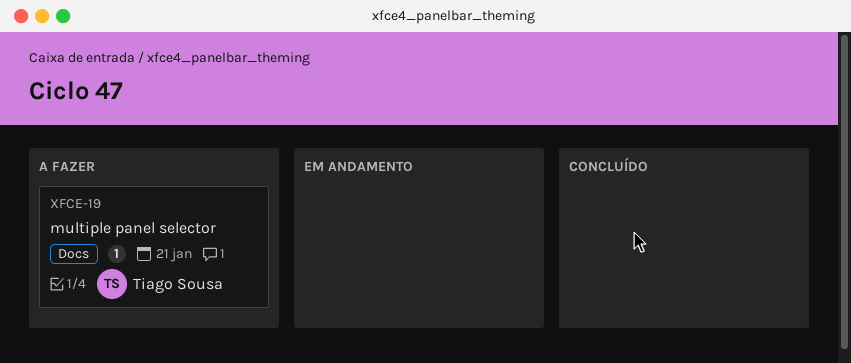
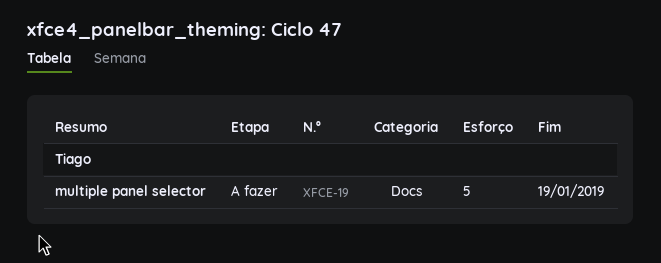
XFCE-19, estimate: 1 -> 5
XFCE-19, due: Jan 21 -> Jan 19

